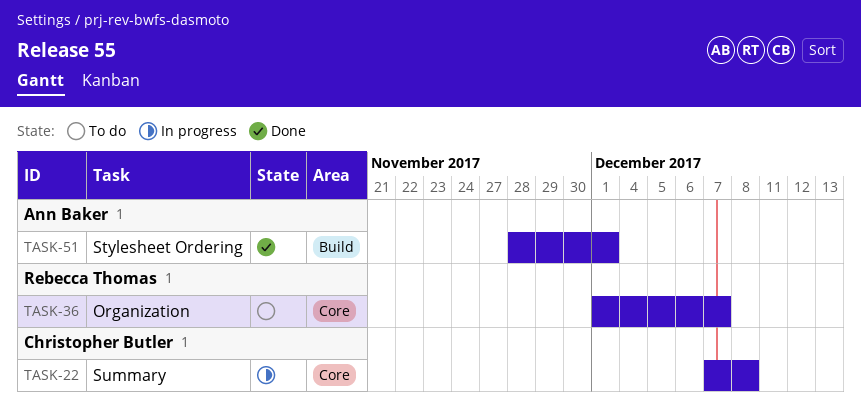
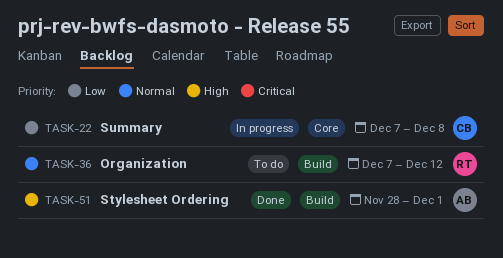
TASK-36, label: Core -> Build
TASK-36, start: Dec 1 -> Dec 7
TASK-36, due: Dec 7 -> Dec 12

